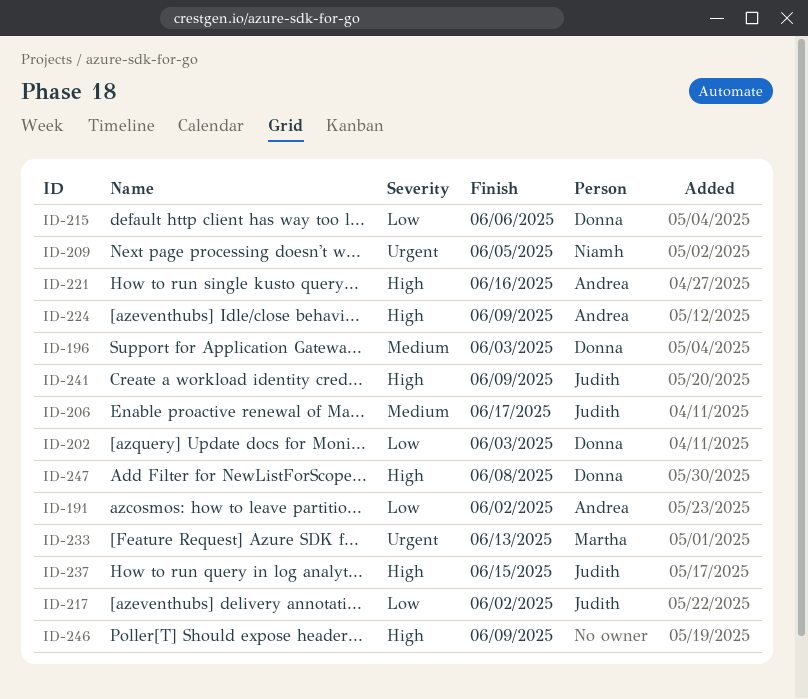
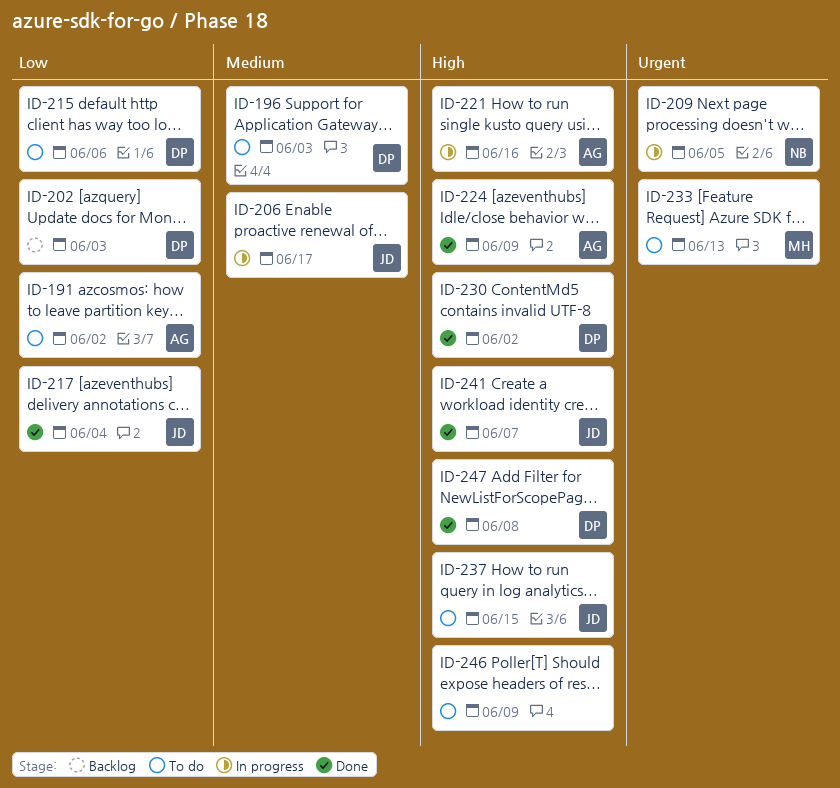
ID-217, due: Jun 2 -> Jun 4
ID-230: none -> present
ID-241, due: Jun 9 -> Jun 7

